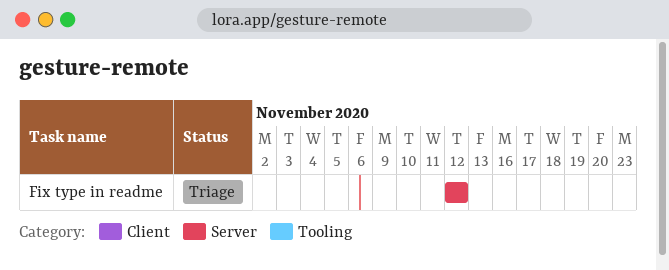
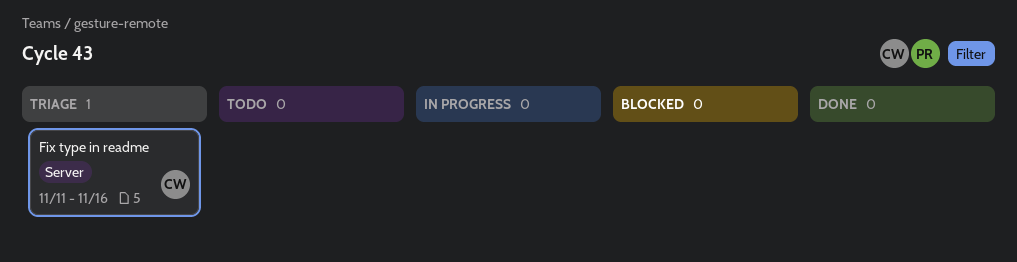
Fix type in readme, start: Nov 12 -> Nov 11
Fix type in readme, due: Nov 12 -> Nov 16

